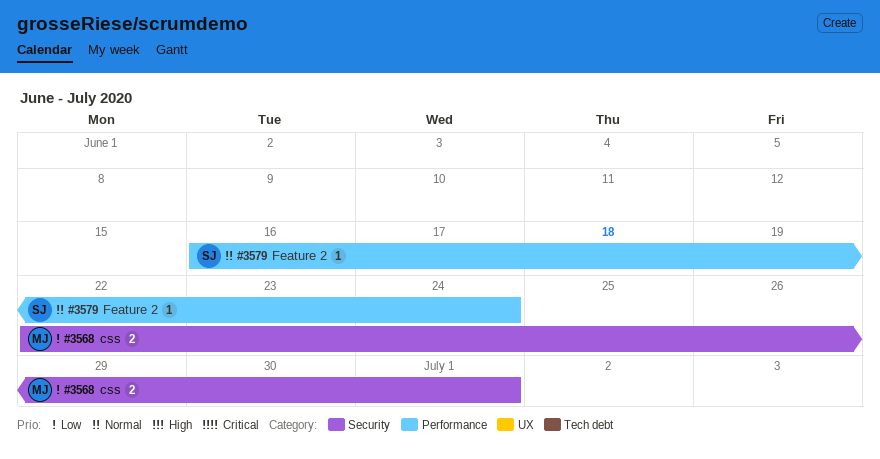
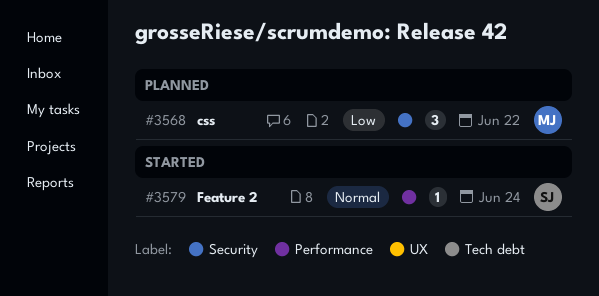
#3568, estimate: 2 -> 3
#3568, due: Jul 1 -> Jun 22

